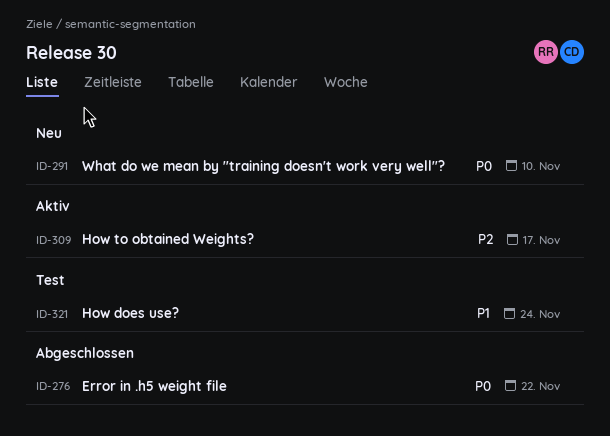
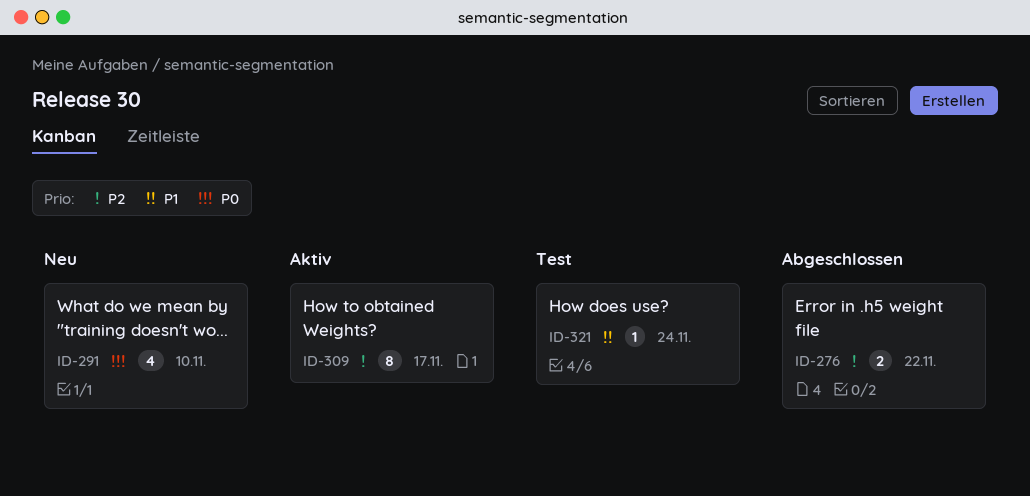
ID-276, priority: P0 -> P2

